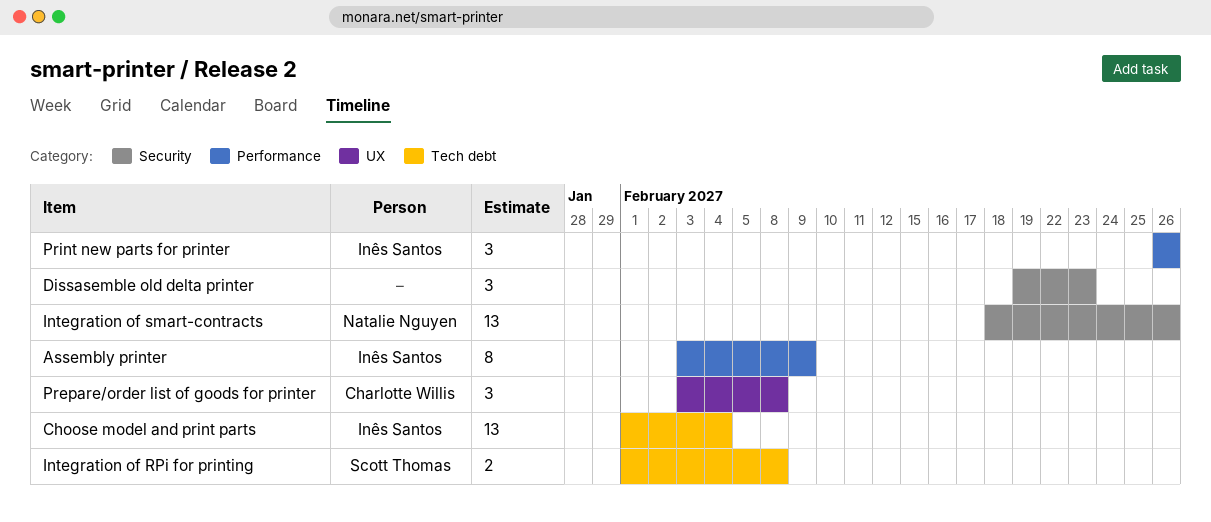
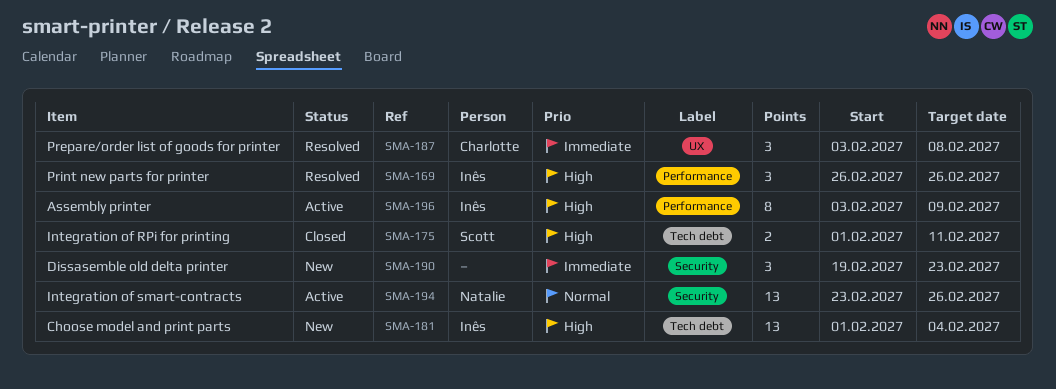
Integration of RPi for printing, due: Feb 8 -> Feb 11
Integration of smart-contracts, start: Feb 18 -> Feb 23

